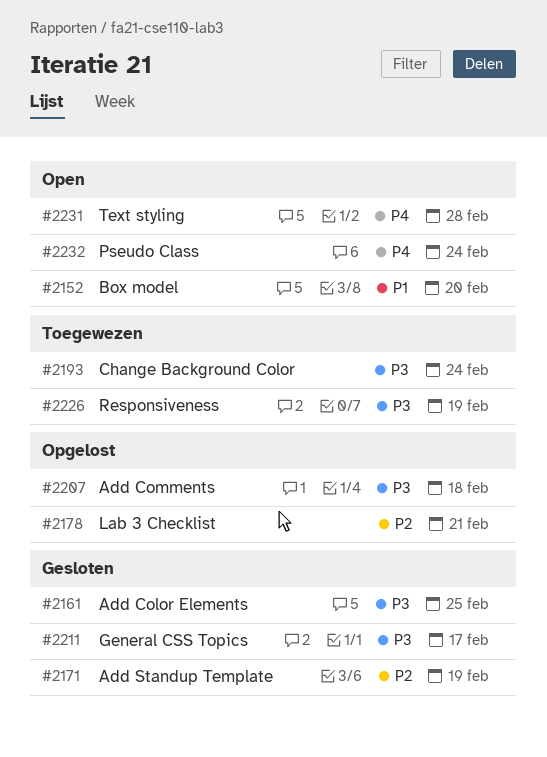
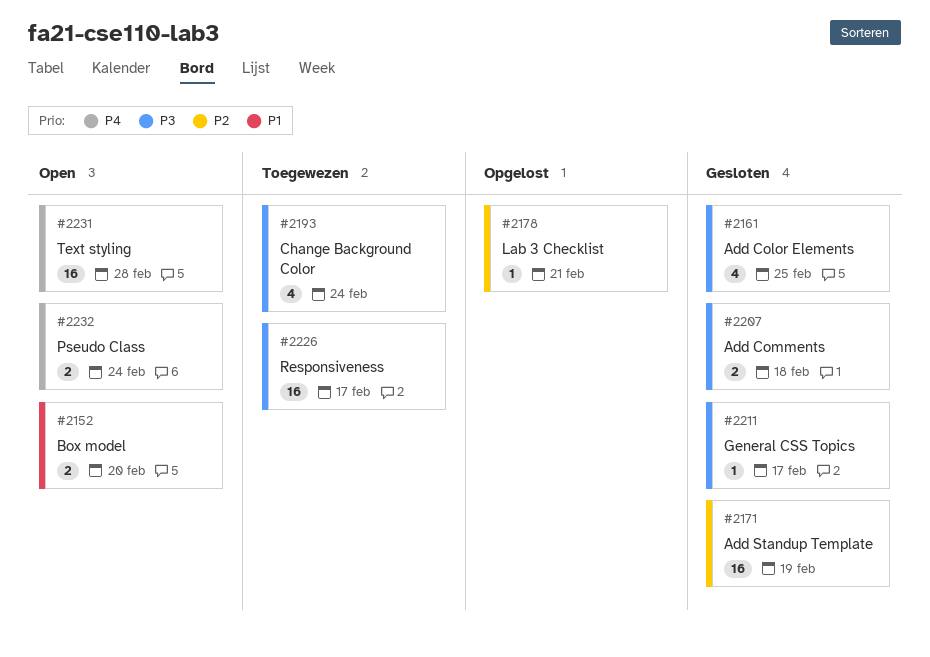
#2207, status: Opgelost -> Gesloten
#2226, due: Feb 19 -> Feb 17

